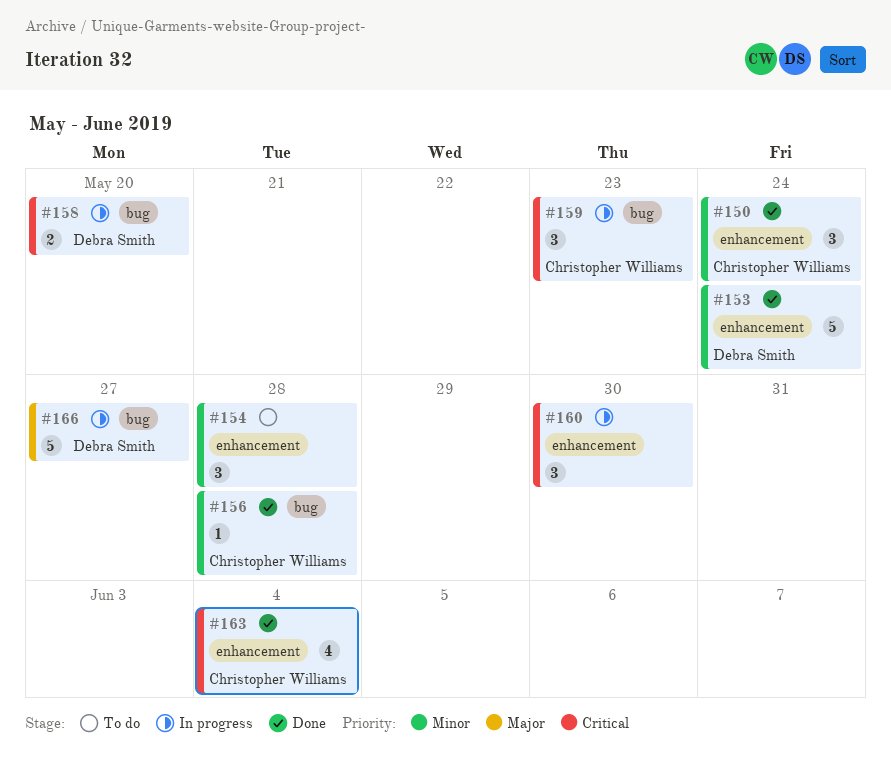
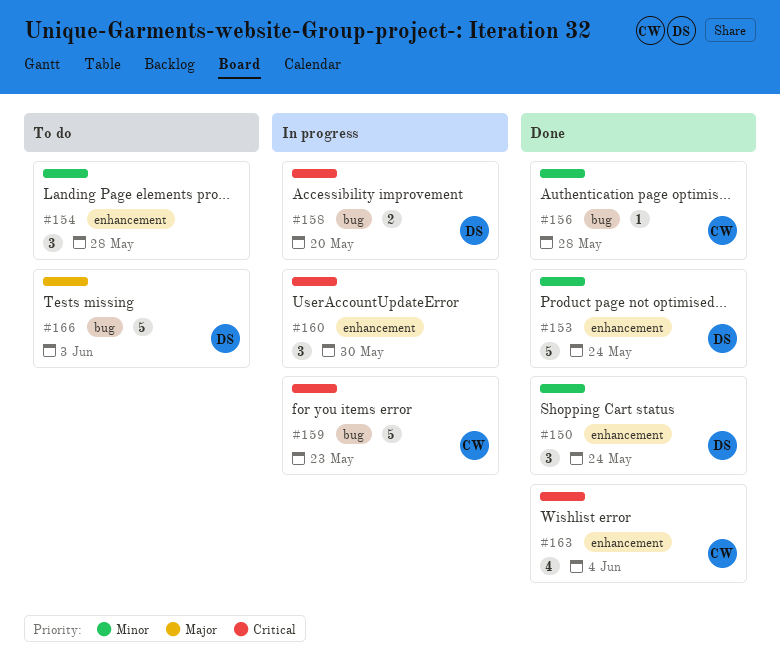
#150, owner: Christopher Williams -> Debra Smith
#159, estimate: 3 -> 5
#166, status: In progress -> To do
#166, due: May 27 -> Jun 3

